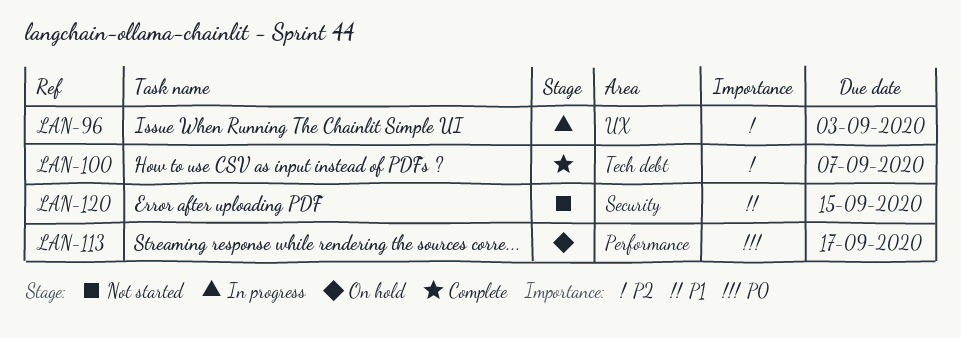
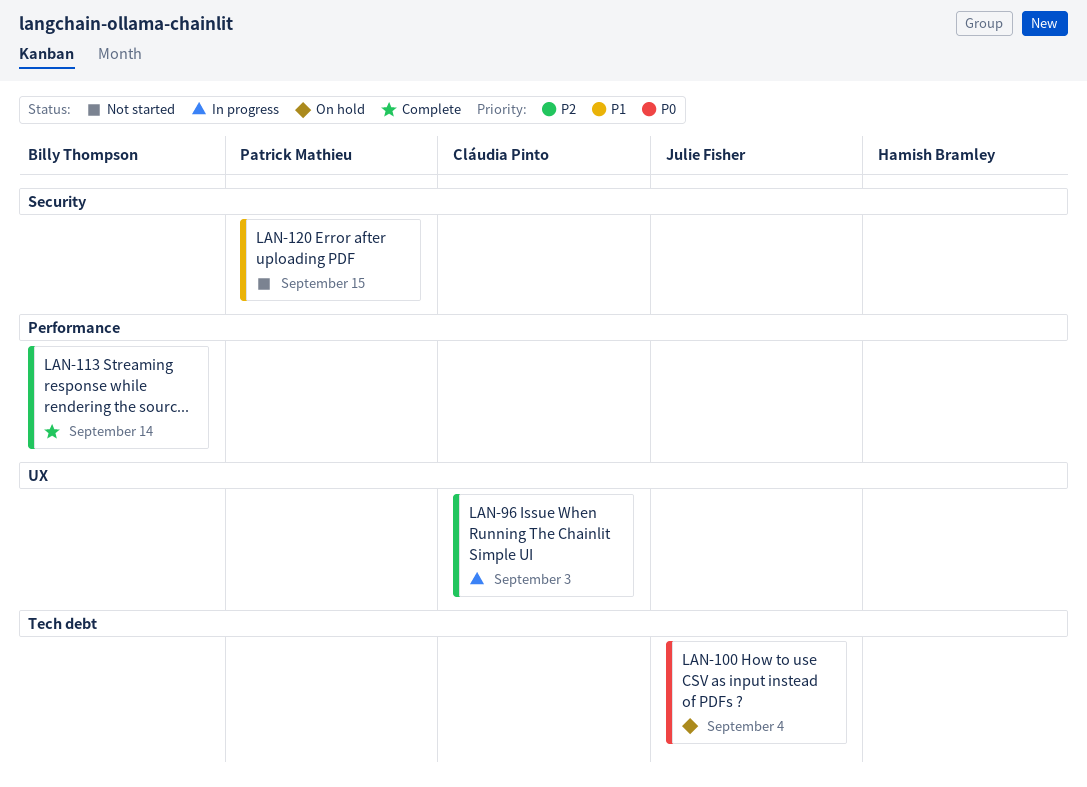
LAN-100, status: Complete -> On hold
LAN-100, priority: P2 -> P0
LAN-100, due: Sep 7 -> Sep 4
LAN-113, status: On hold -> Complete
LAN-113, priority: P0 -> P2
LAN-113, due: Sep 17 -> Sep 14

